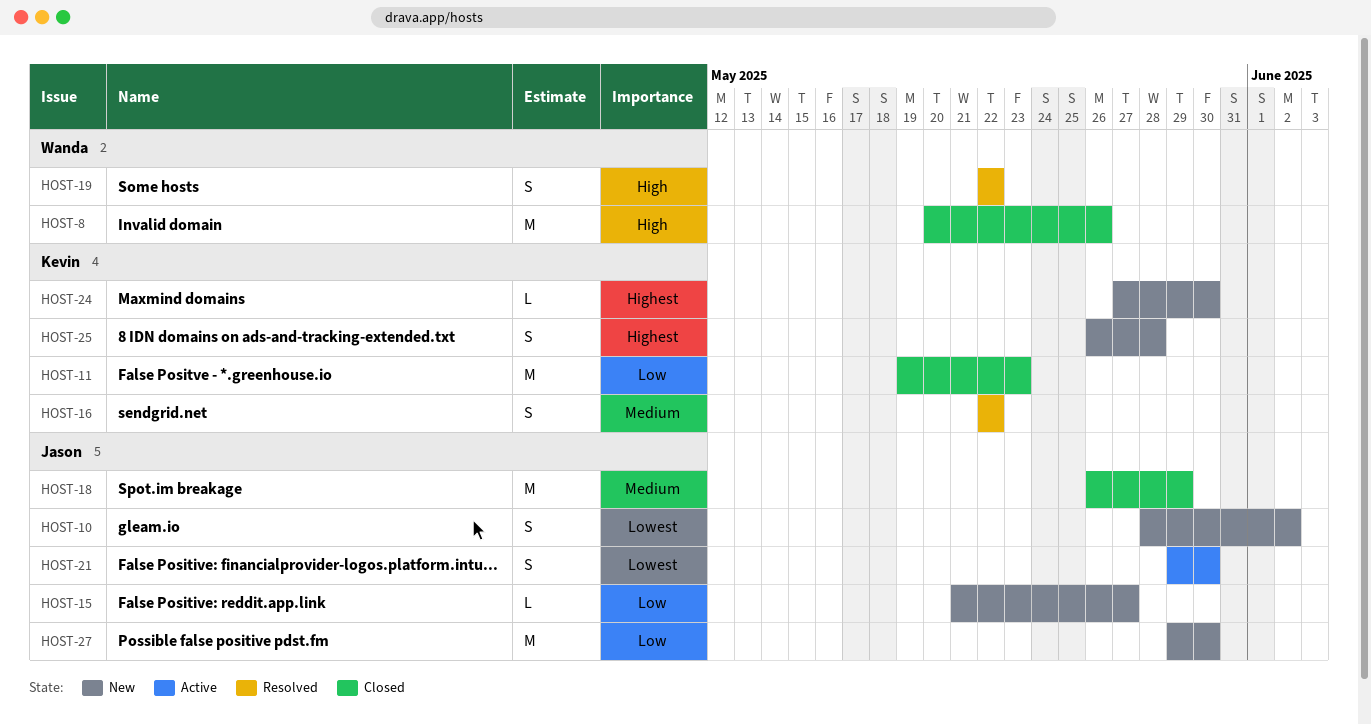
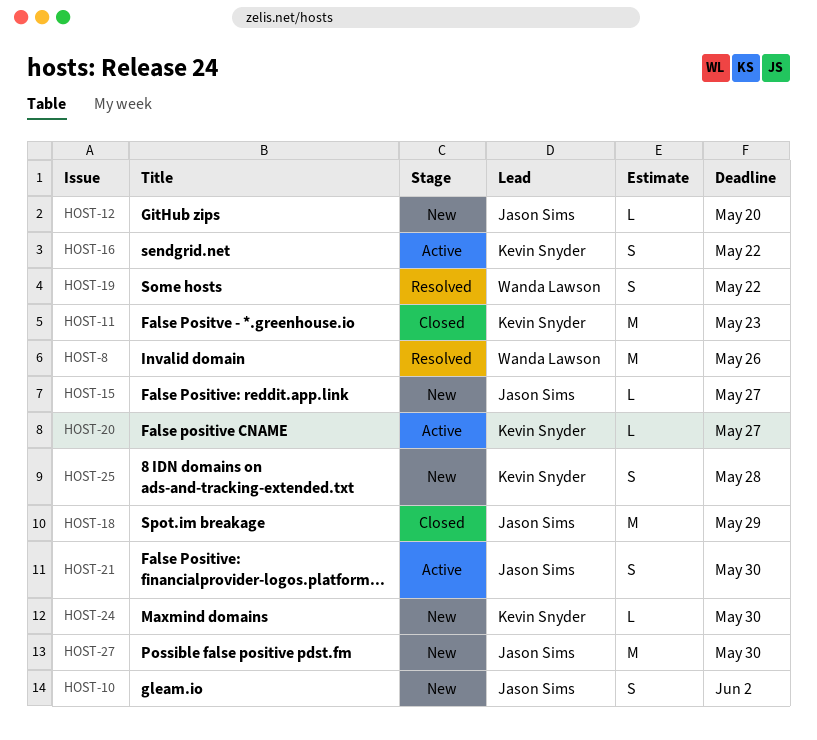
HOST-8, status: Closed -> Resolved
HOST-12: none -> present
HOST-16, status: Resolved -> Active
HOST-20: none -> present

